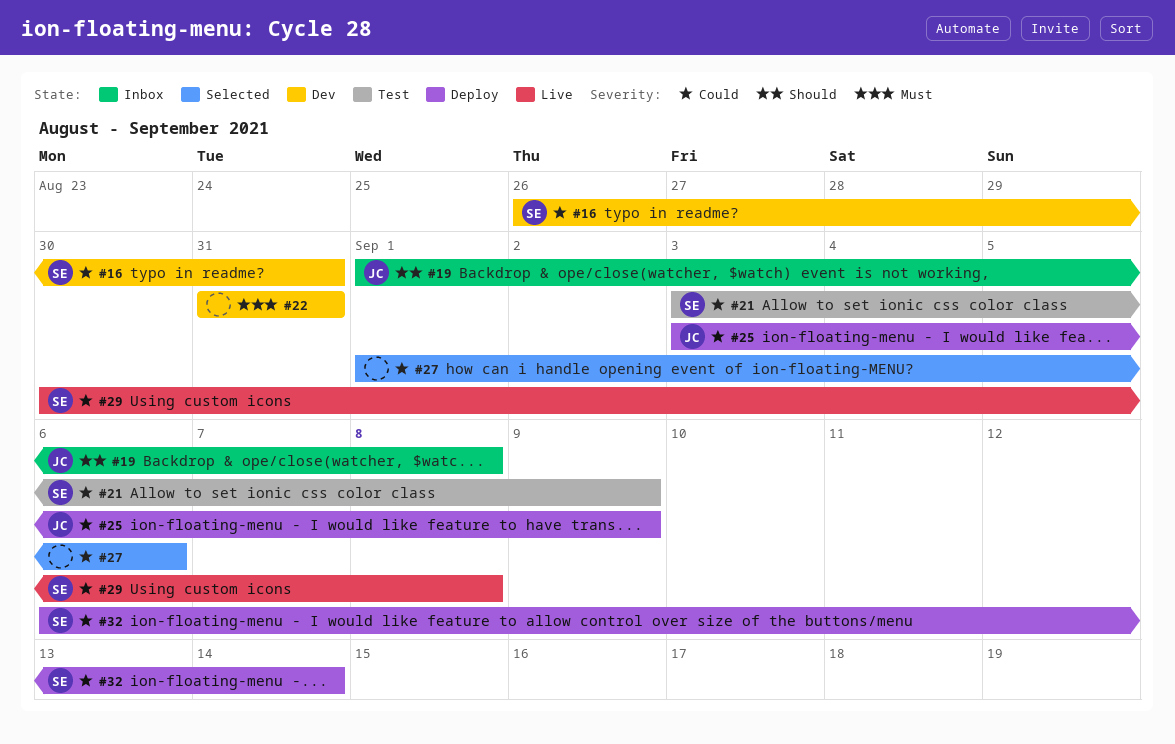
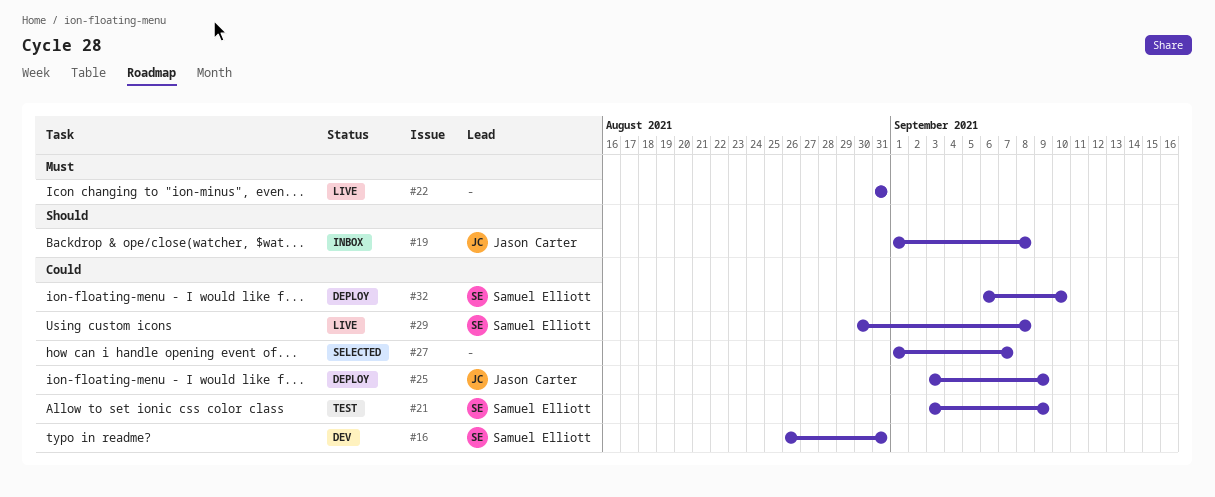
#22, status: Dev -> Live
#27, due: Sep 6 -> Sep 7
#32, due: Sep 14 -> Sep 10

